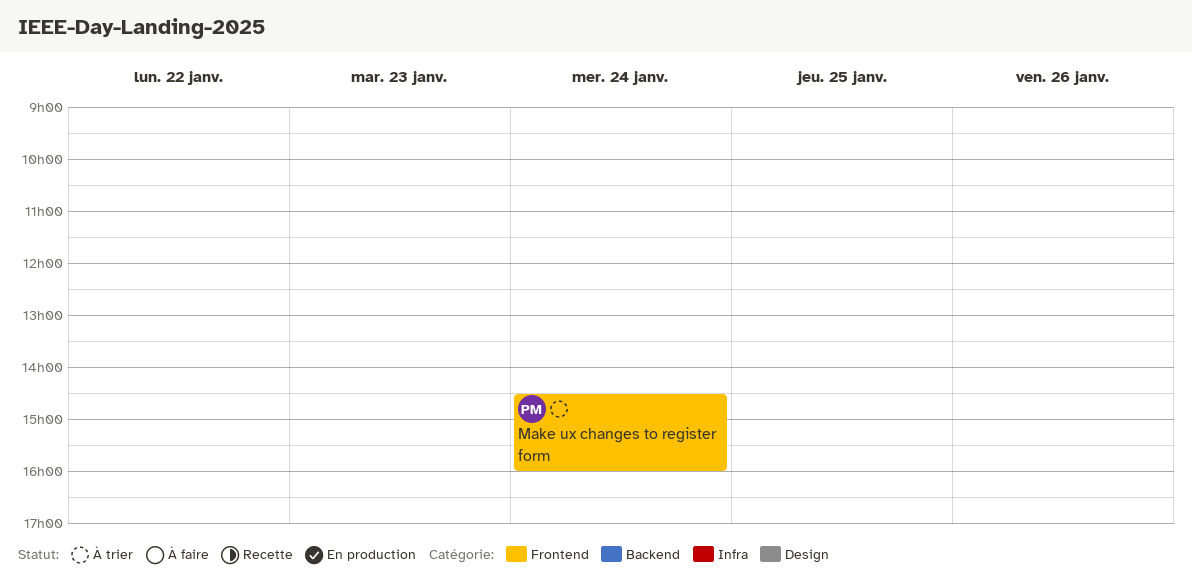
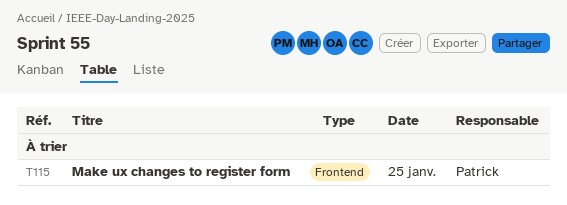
Make ux changes to register form, day: Jan 24 -> Jan 25

